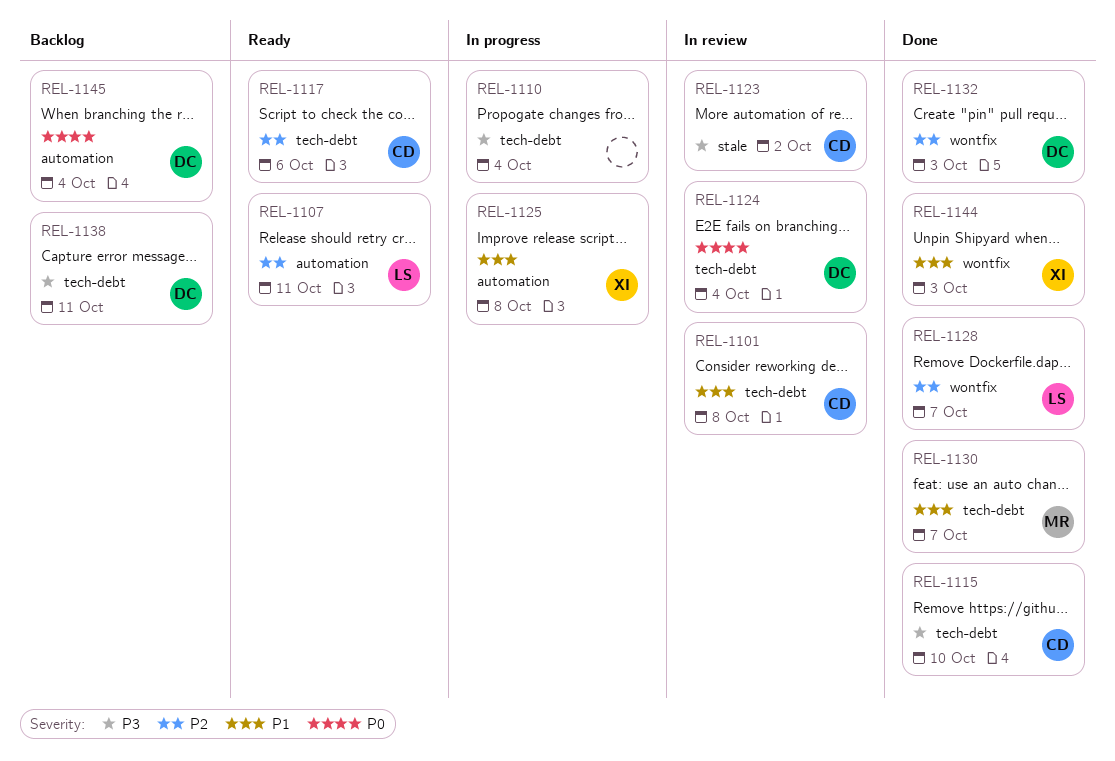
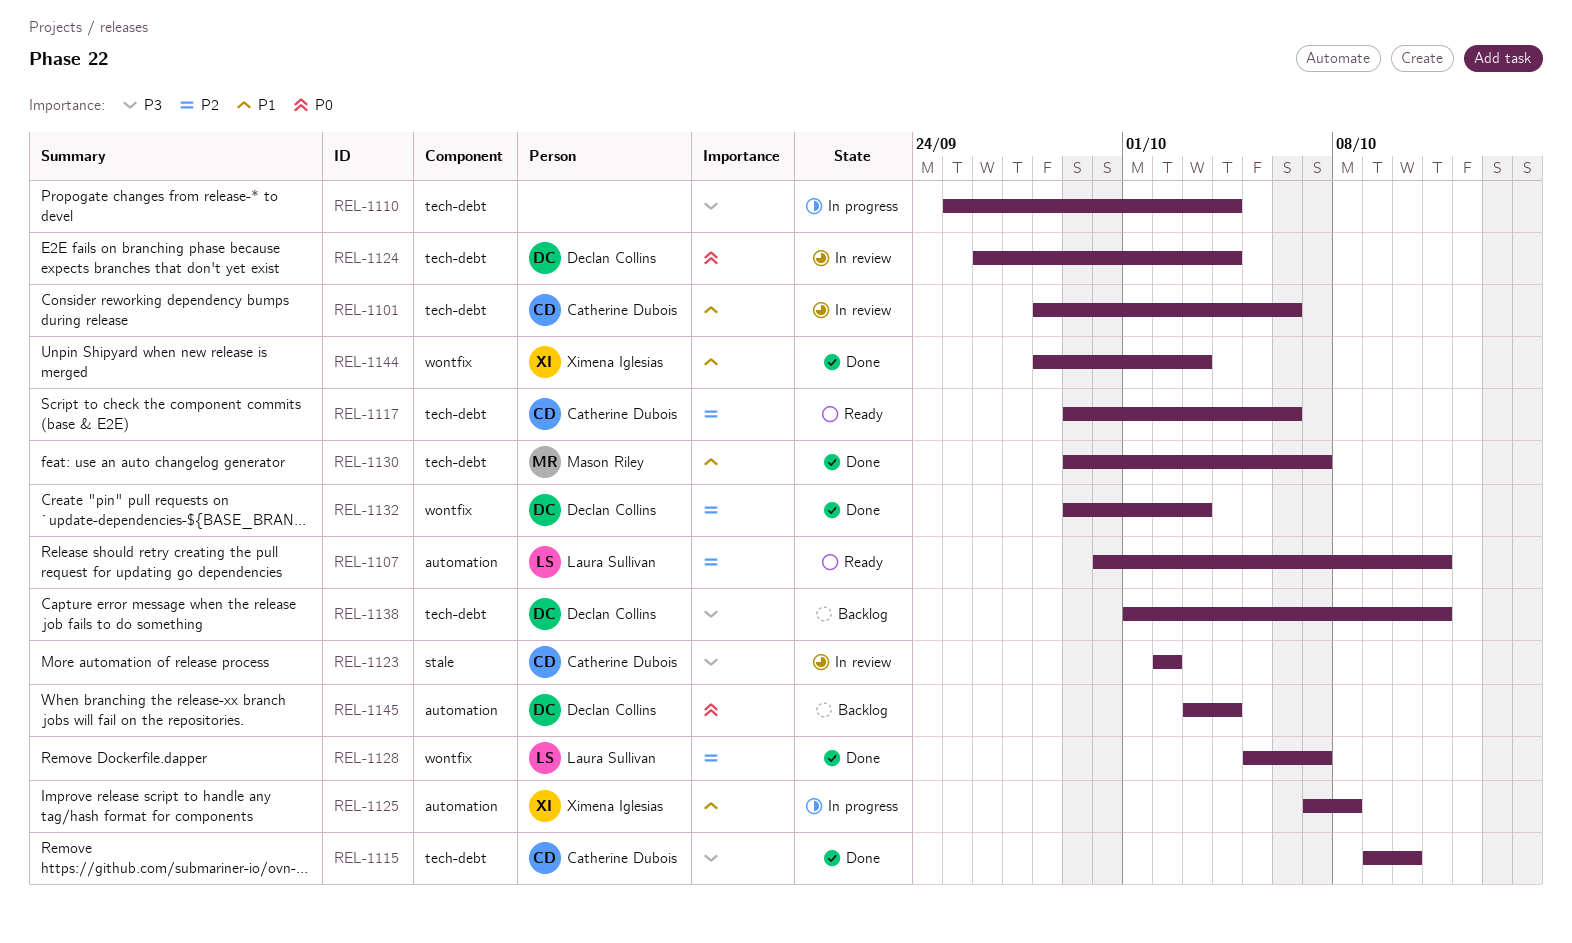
REL-1101, due: Oct 8 -> Oct 6

